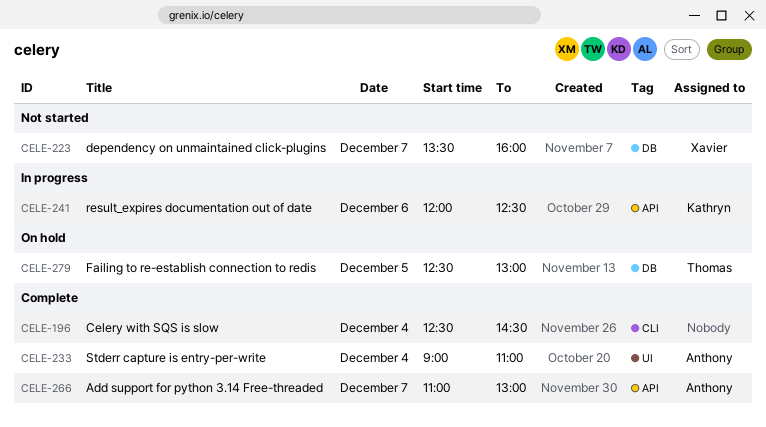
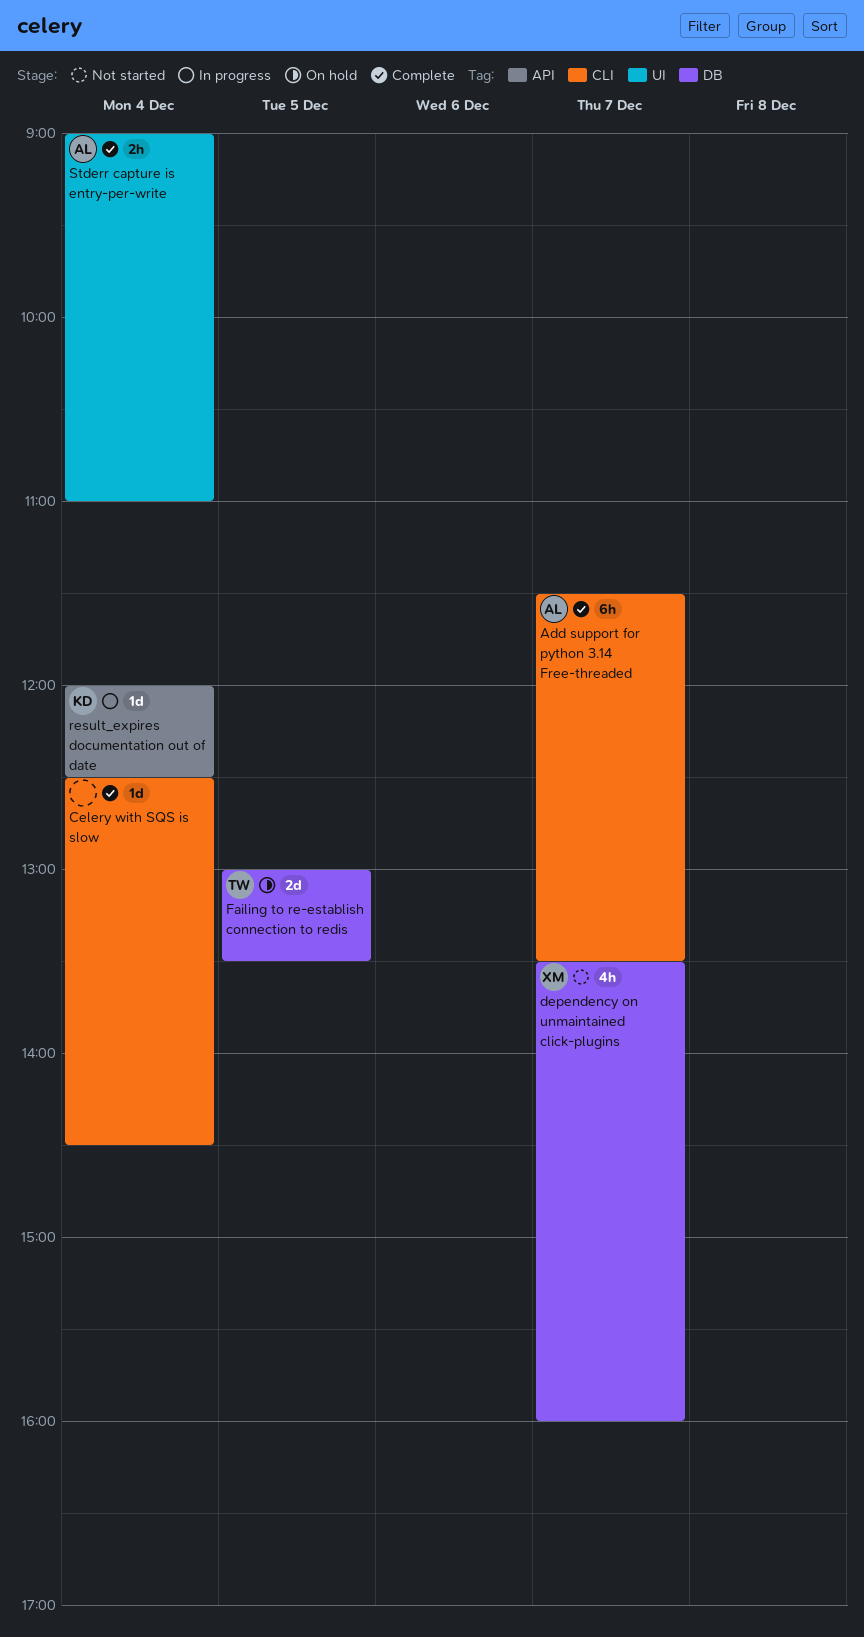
Add support for python 3.14 Free-threaded, label: API -> CLI
Add support for python 3.14 Free-threaded, begins: 11:00 -> 11:30
Add support for python 3.14 Free-threaded, ends: 13:00 -> 13:30
Failing to re-establish connection to redis, begins: 12:30 -> 13:00
Failing to re-establish connection to redis, ends: 13:00 -> 13:30
result_expires documentation out of date, day: Dec 6 -> Dec 4

